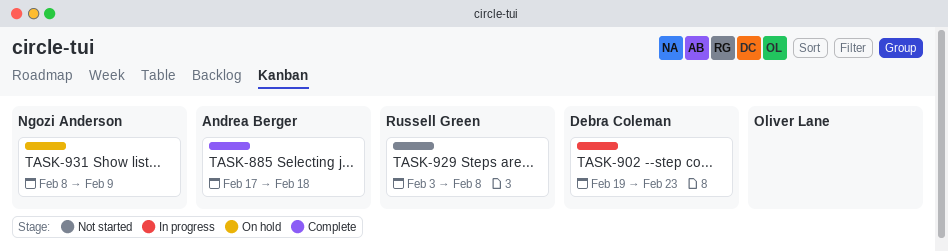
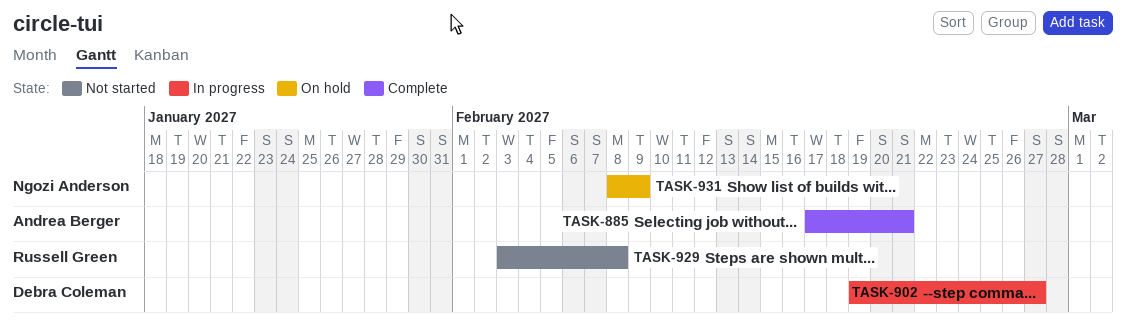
TASK-885, due: Feb 18 -> Feb 21
TASK-902, due: Feb 23 -> Feb 27

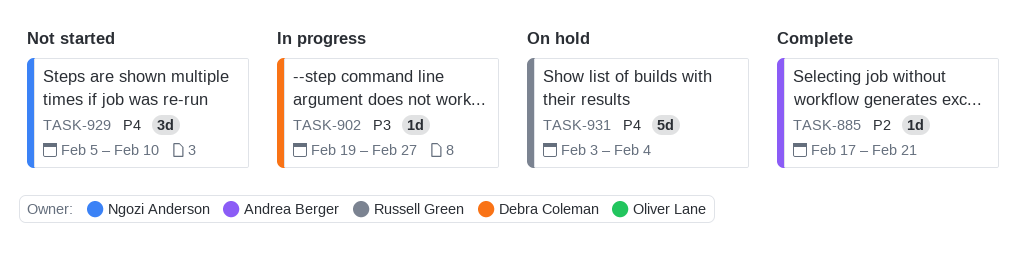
TASK-929, owner: Russell Green -> Ngozi Anderson
TASK-929, start: Feb 3 -> Feb 5
TASK-929, due: Feb 8 -> Feb 10
TASK-931, owner: Ngozi Anderson -> Russell Green
TASK-931, start: Feb 8 -> Feb 3
TASK-931, due: Feb 9 -> Feb 4

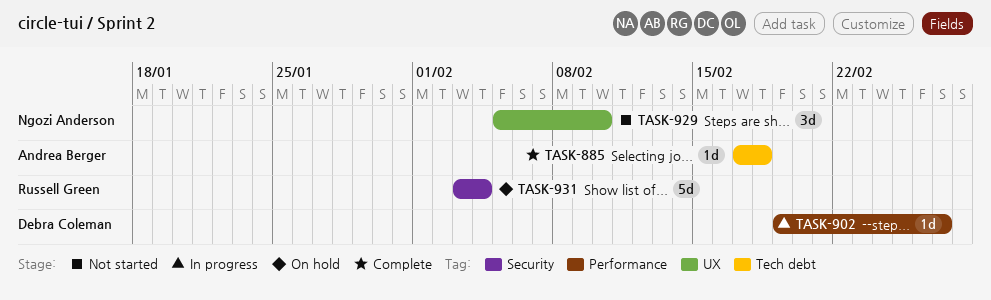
TASK-885, due: Feb 21 -> Feb 18

